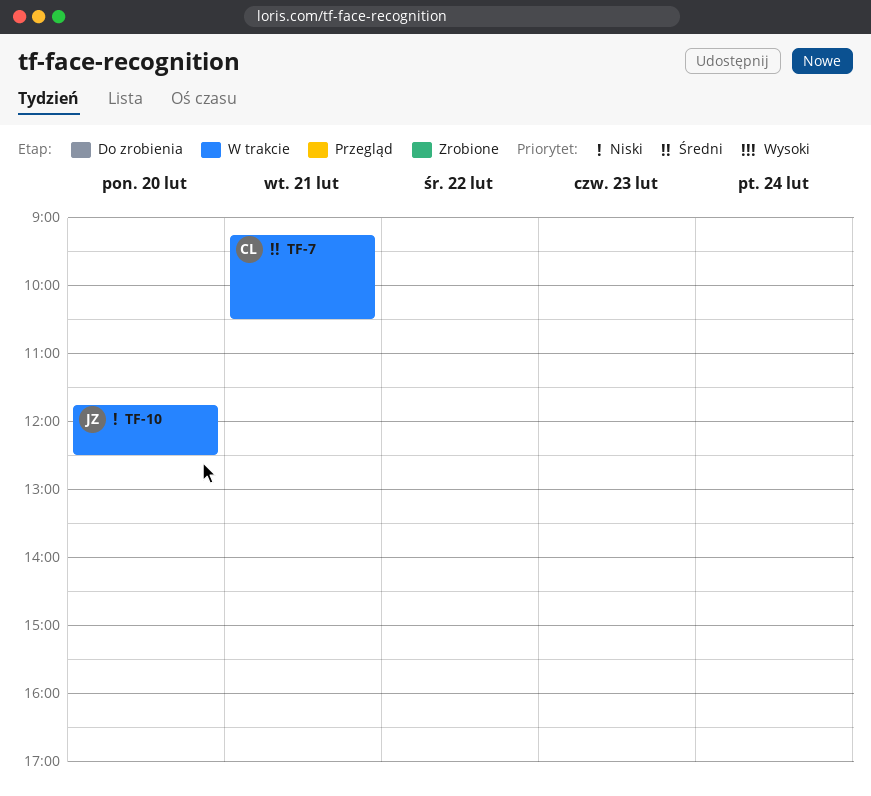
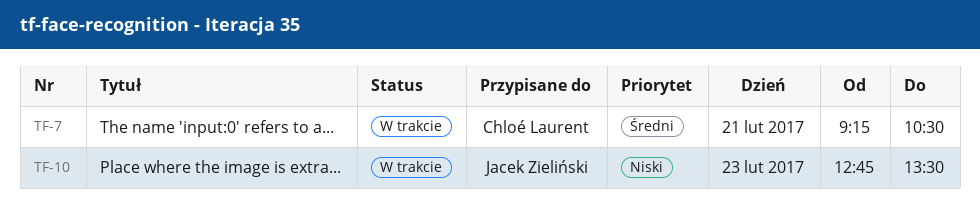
TF-10, day: Feb 20 -> Feb 23
TF-10, begins: 11:45 -> 12:45
TF-10, ends: 12:30 -> 13:30

